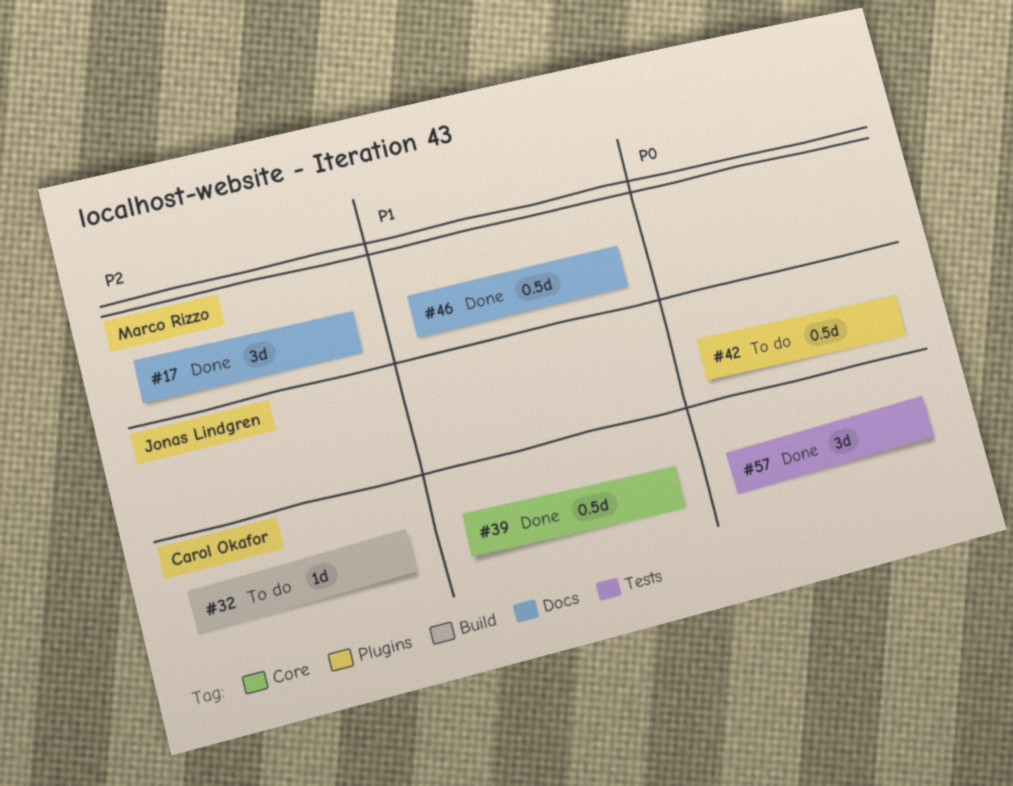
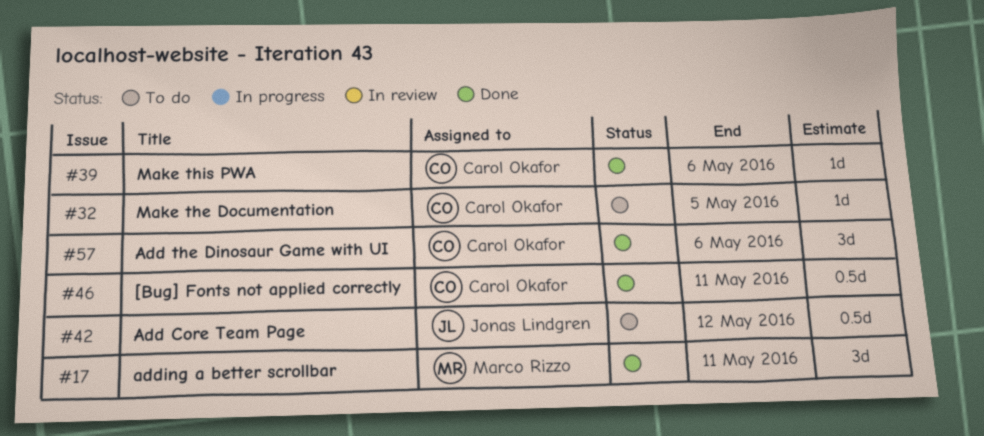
#39, estimate: 0.5d -> 1d
#46, owner: Marco Rizzo -> Carol Okafor

